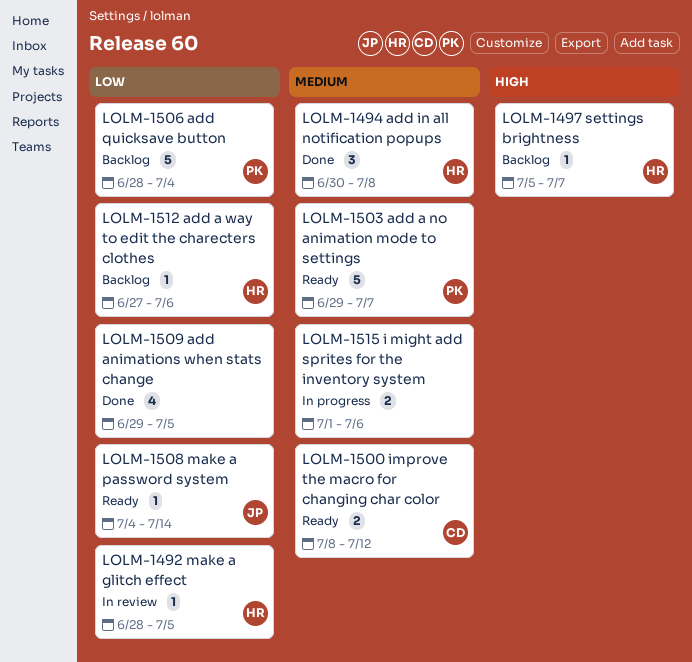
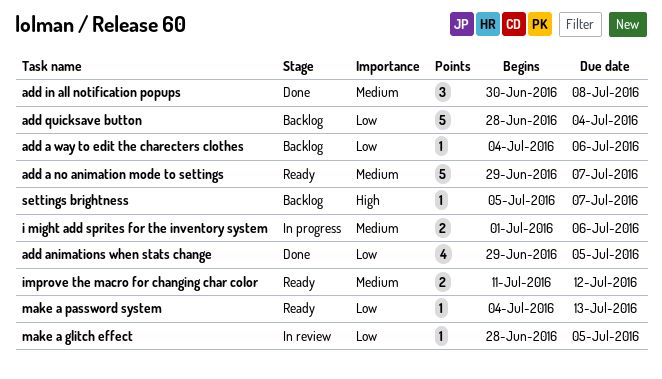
add a way to edit the charecters clothes, start: Jun 27 -> Jul 4
improve the macro for changing char color, start: Jul 8 -> Jul 11
make a password system, due: Jul 14 -> Jul 13

